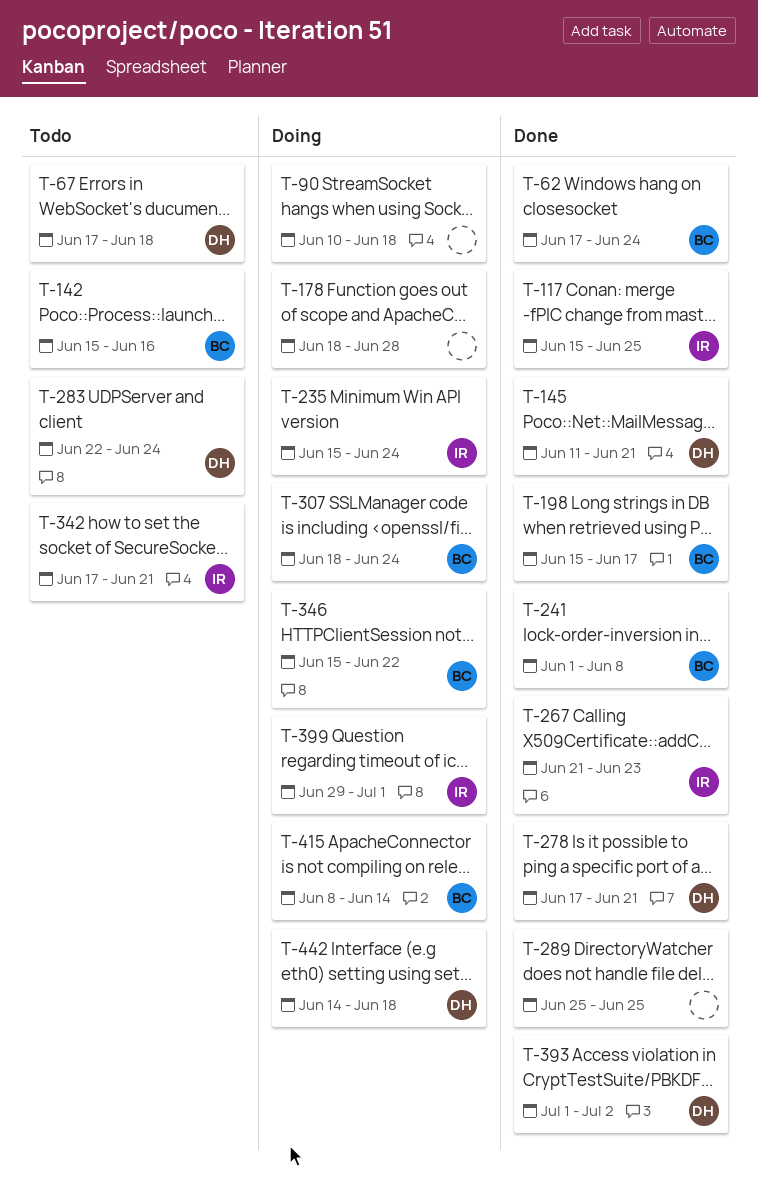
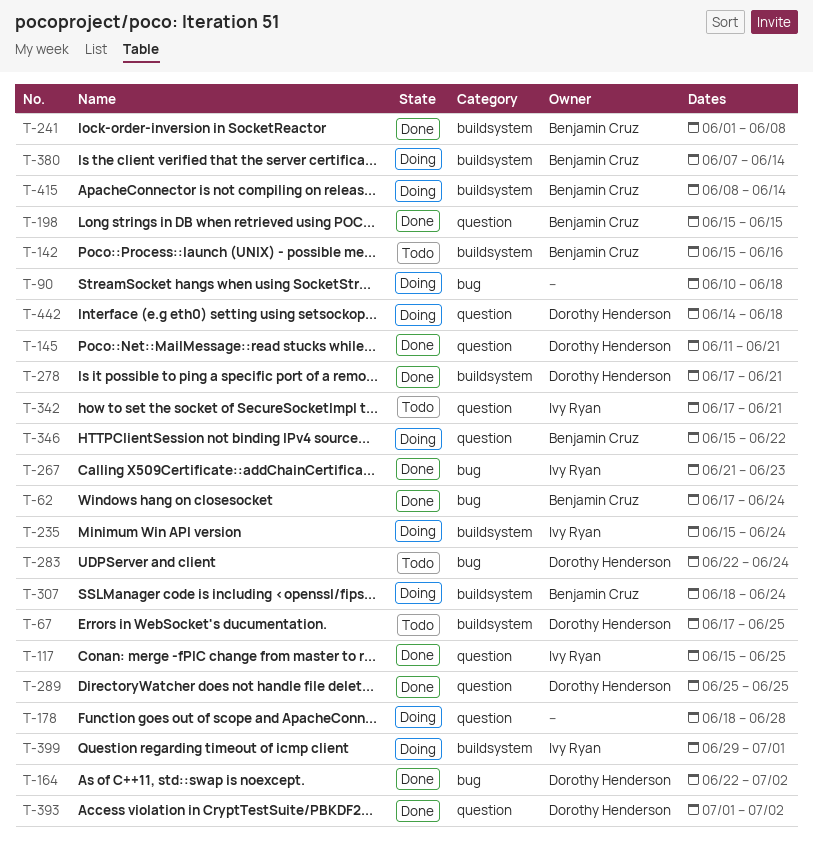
T-67, due: Jun 18 -> Jun 25
T-164: none -> present
T-198, due: Jun 17 -> Jun 15
T-289, owner: none -> Dorothy Henderson
T-380: none -> present

